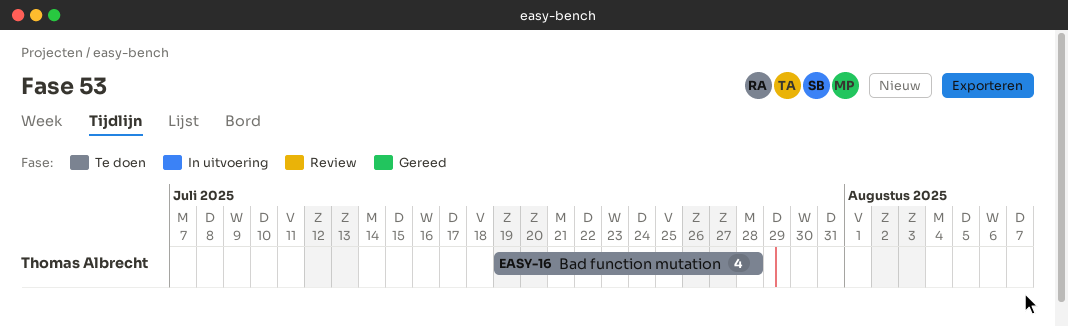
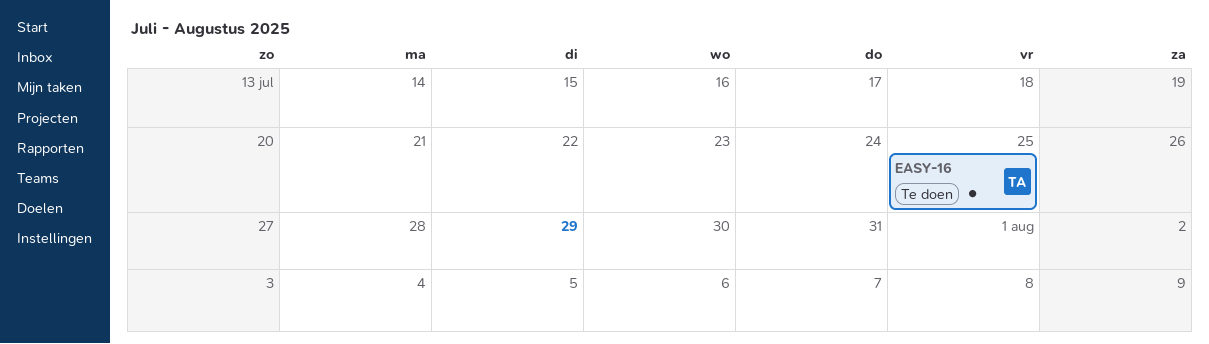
EASY-16, estimate: 4 -> 1
EASY-16, due: Jul 28 -> Jul 25

